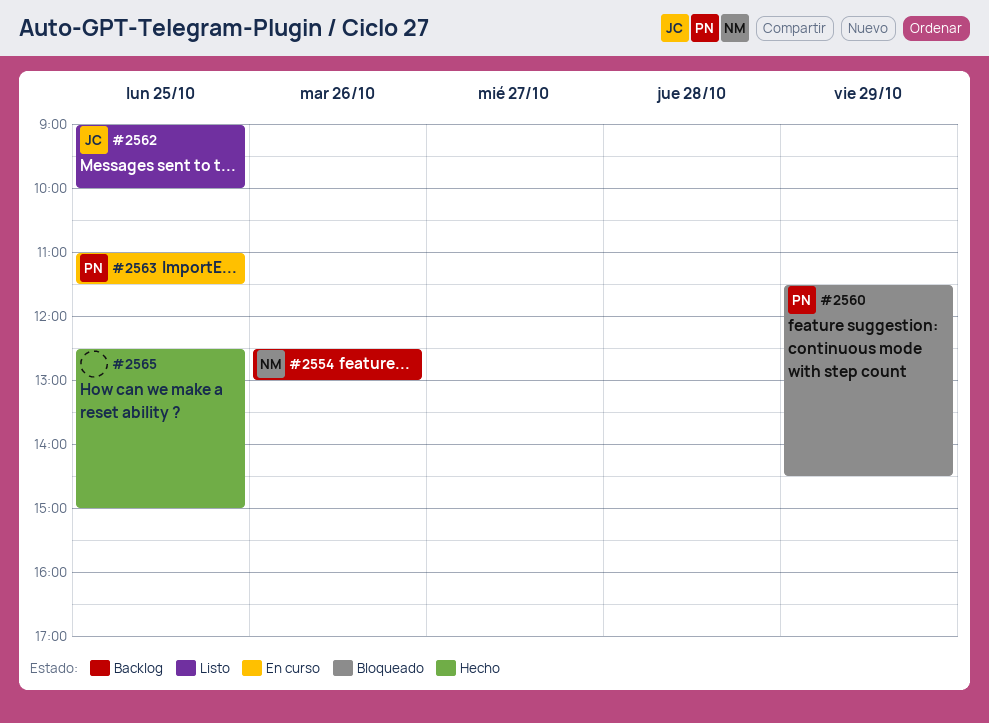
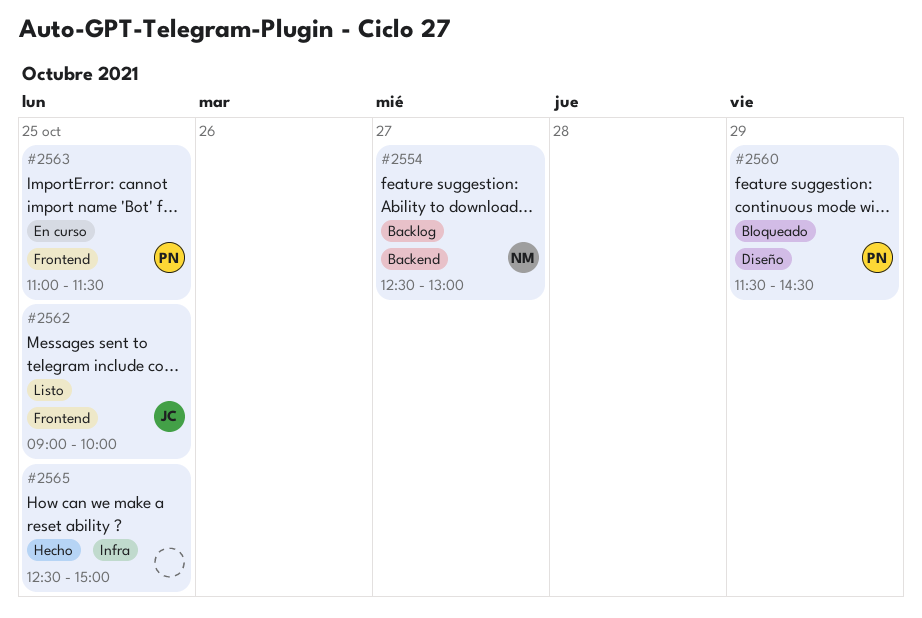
#2554, day: Oct 26 -> Oct 27

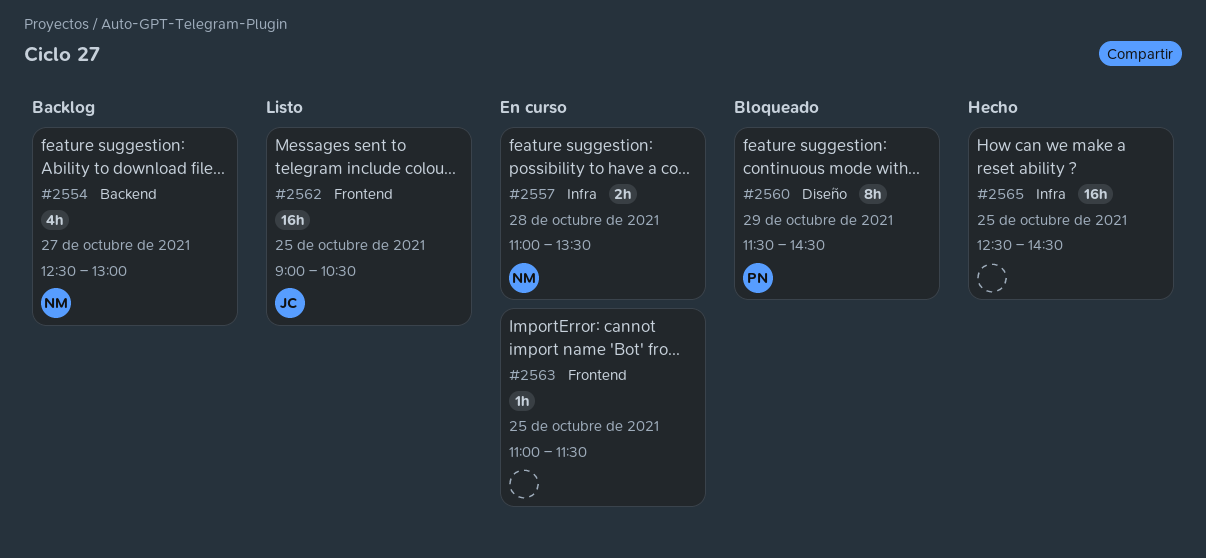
#2557: none -> present
#2562, ends: 10:00 -> 10:30
#2563, owner: PN -> none
#2565, ends: 15:00 -> 14:30

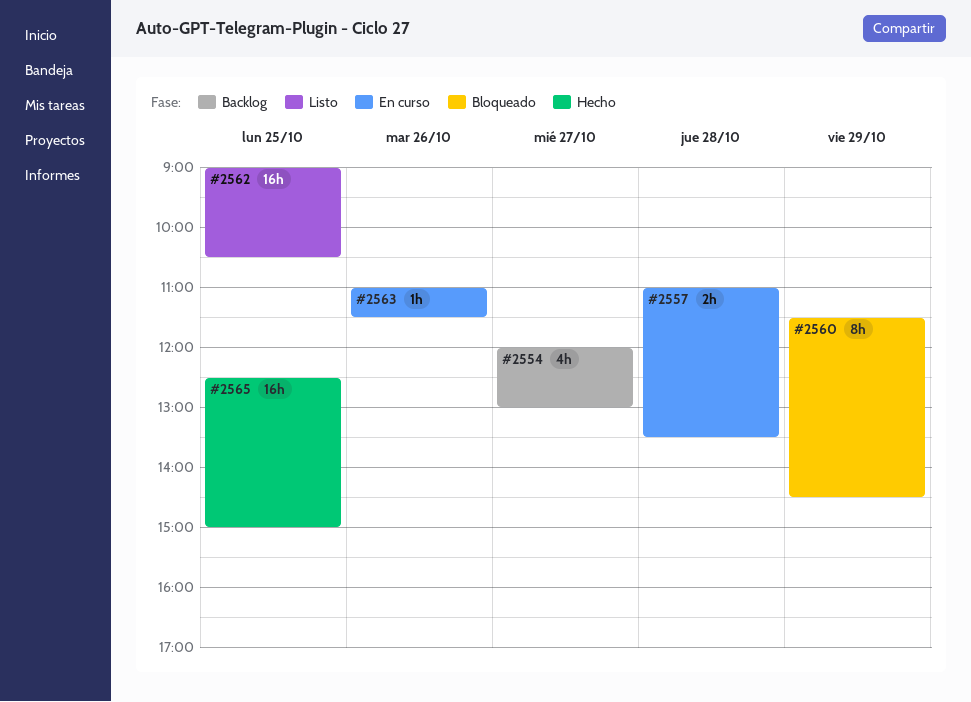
#2554, begins: 12:30 -> 12:00
#2563, day: Oct 25 -> Oct 26
#2565, ends: 14:30 -> 15:00

